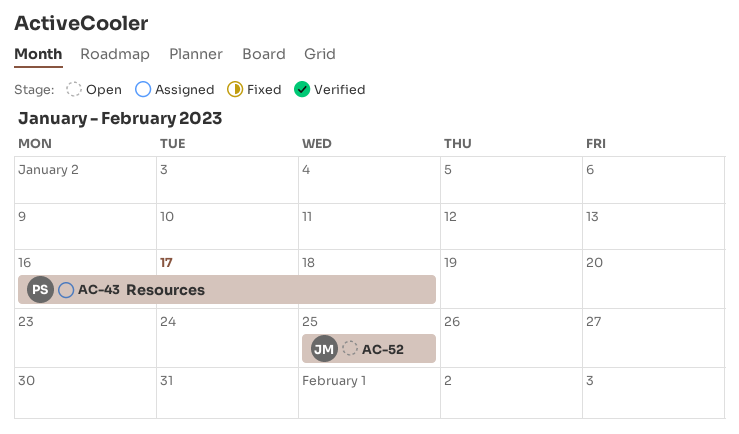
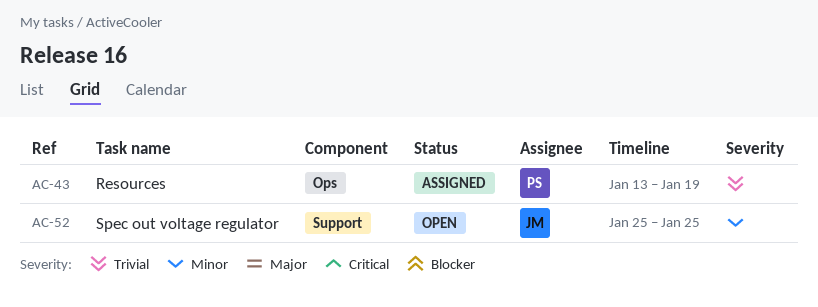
AC-43, start: Jan 16 -> Jan 13
AC-43, due: Jan 18 -> Jan 19

